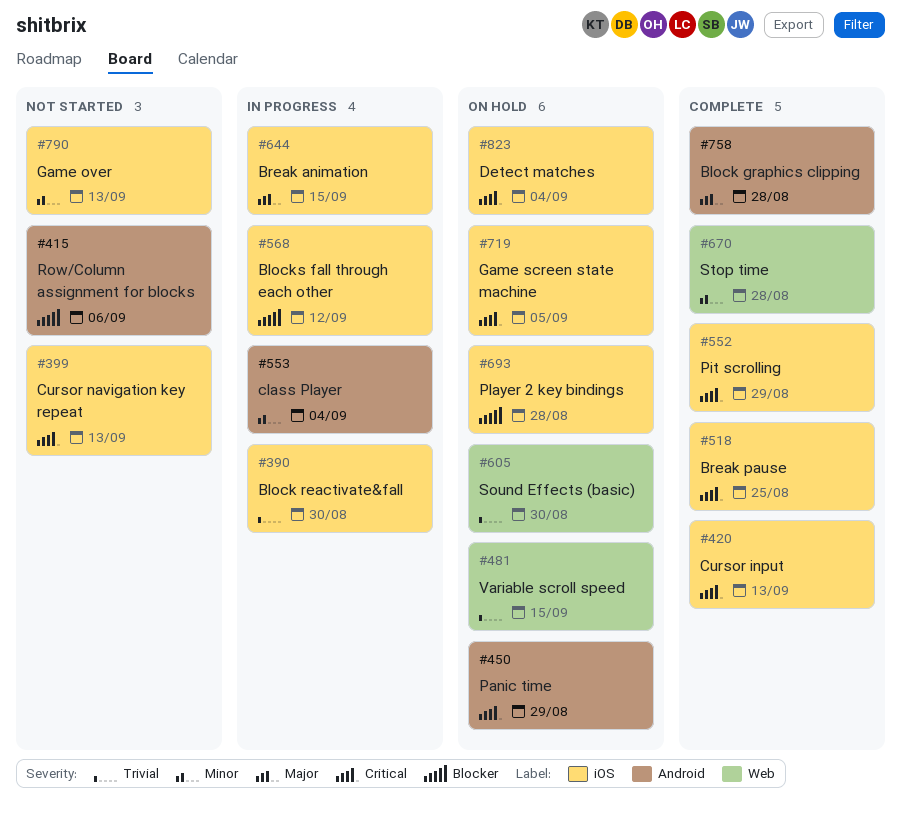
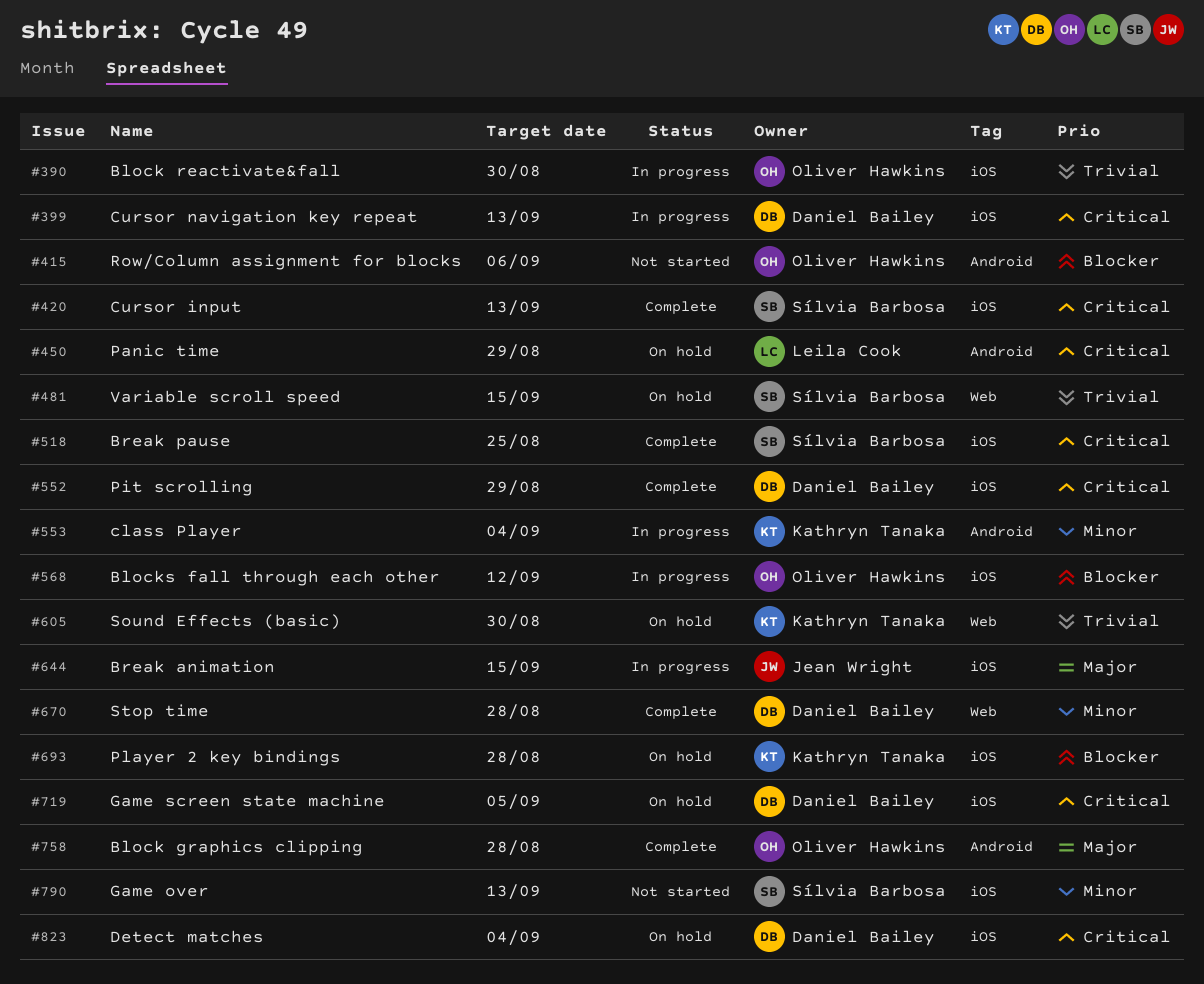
#399, status: Not started -> In progress

